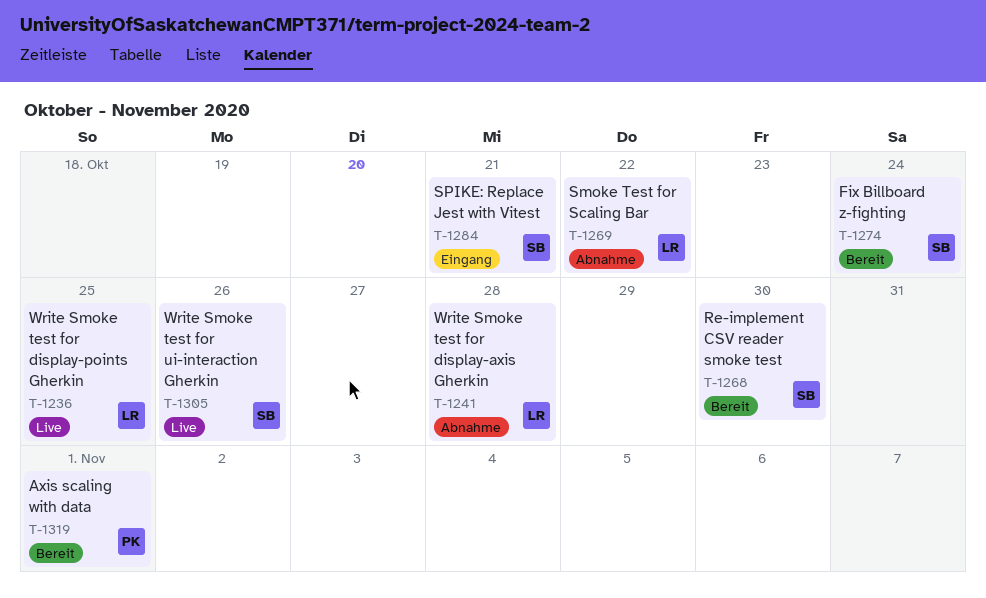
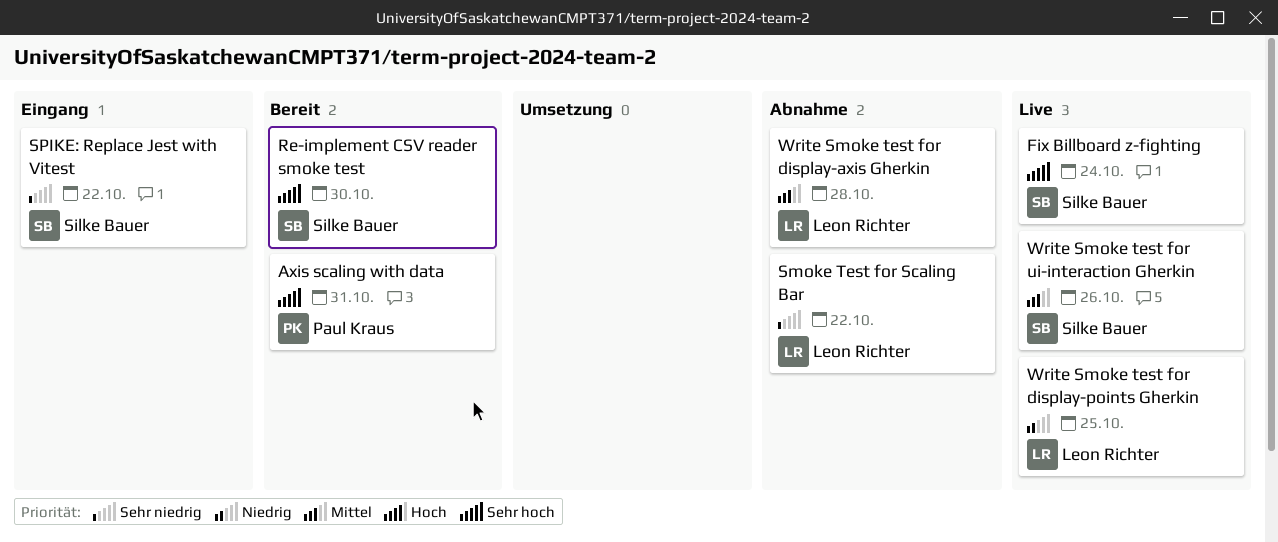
Axis scaling with data, due: Nov 1 -> Oct 31
Fix Billboard z-fighting, status: Bereit -> Live
SPIKE: Replace Jest with Vitest, due: Oct 21 -> Oct 22

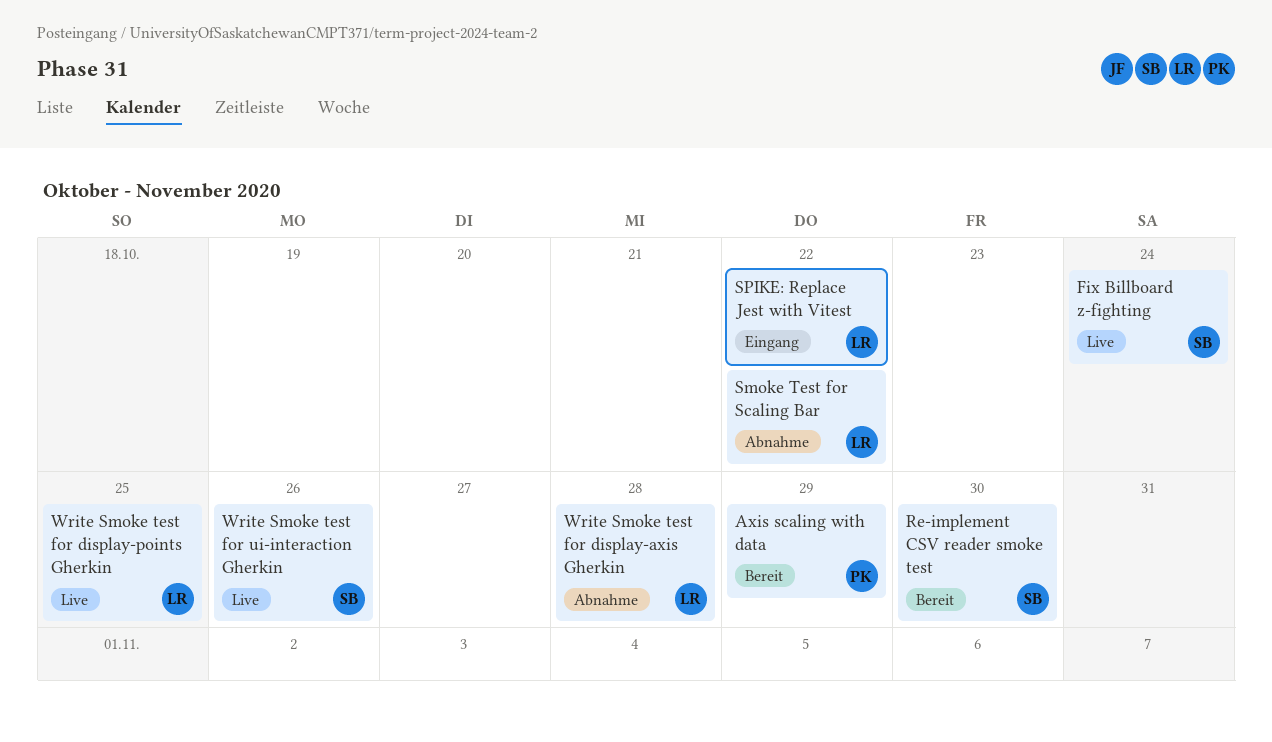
Axis scaling with data, due: Oct 31 -> Oct 29
SPIKE: Replace Jest with Vitest, owner: Silke Bauer -> Leon Richter

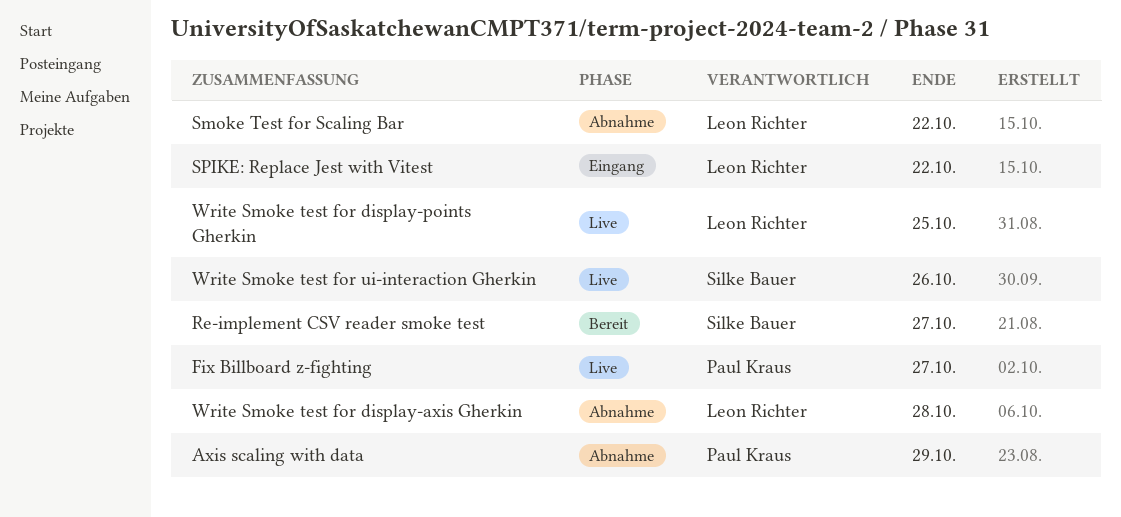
Axis scaling with data, status: Bereit -> Abnahme
Fix Billboard z-fighting, owner: Silke Bauer -> Paul Kraus
Fix Billboard z-fighting, due: Oct 24 -> Oct 27
Re-implement CSV reader smoke test, due: Oct 30 -> Oct 27

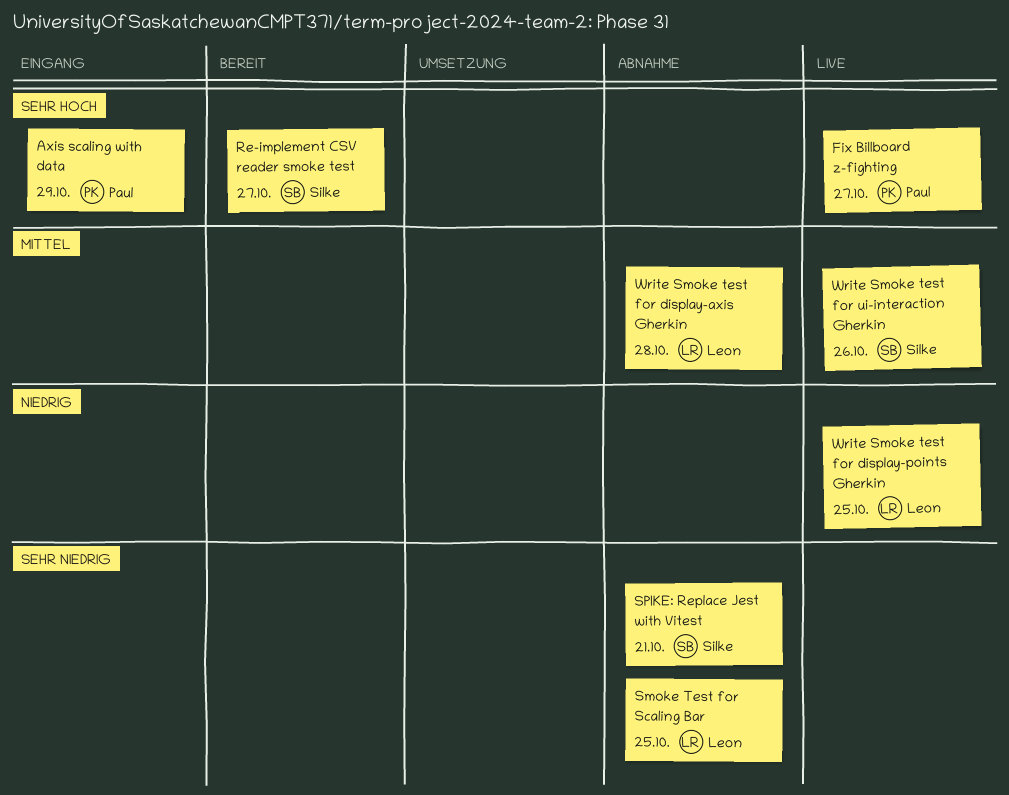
Axis scaling with data, status: Abnahme -> Eingang
Smoke Test for Scaling Bar, due: Oct 22 -> Oct 25
SPIKE: Replace Jest with Vitest, status: Eingang -> Abnahme
SPIKE: Replace Jest with Vitest, owner: Leon Richter -> Silke Bauer
SPIKE: Replace Jest with Vitest, due: Oct 22 -> Oct 21

